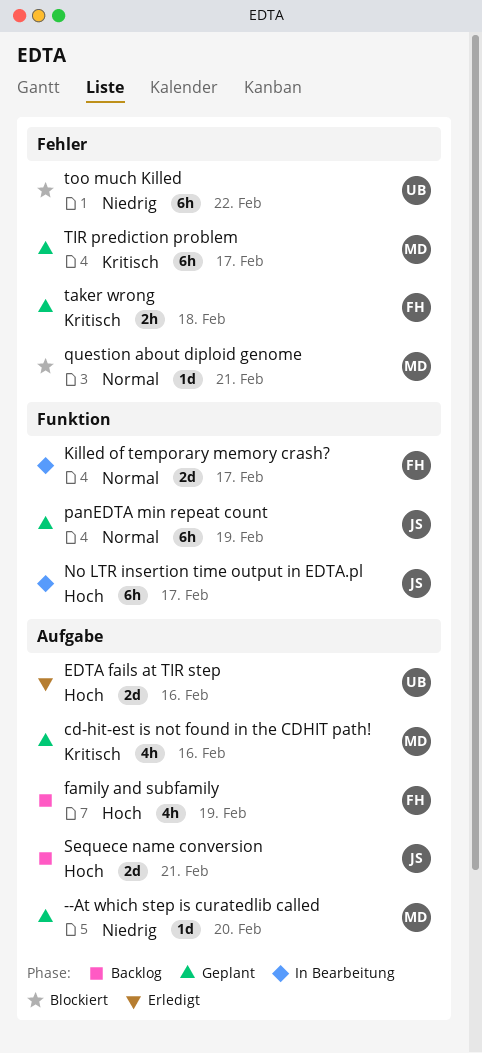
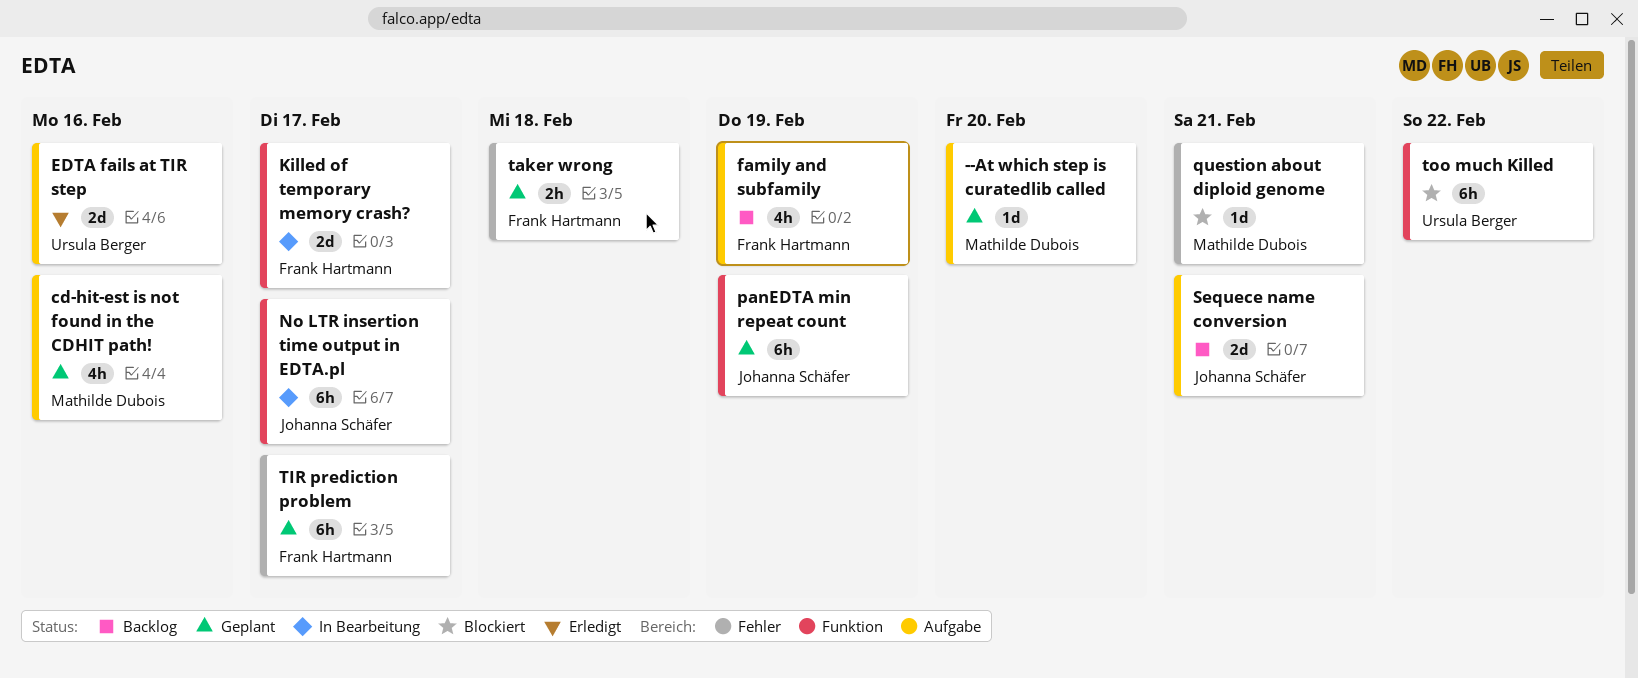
TIR prediction problem, owner: Mathilde Dubois -> Frank Hartmann
too much Killed, label: Fehler -> Funktion

